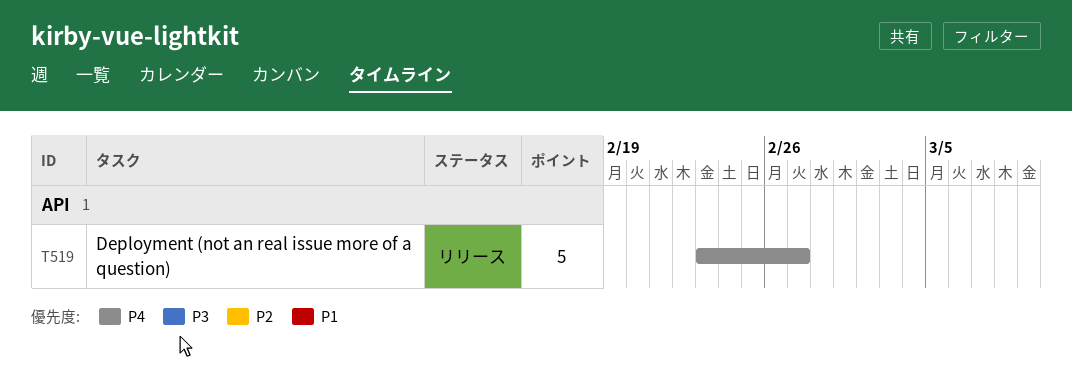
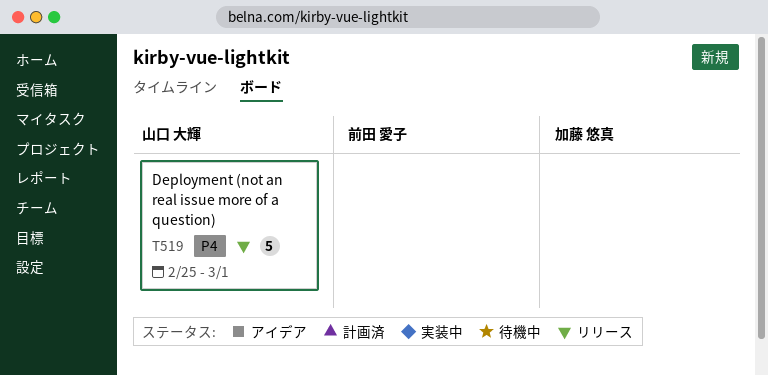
T519, start: Feb 23 -> Feb 25
T519, due: Feb 27 -> Mar 1

